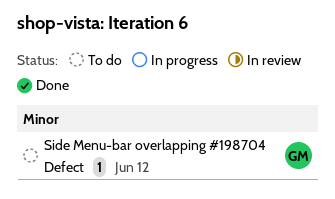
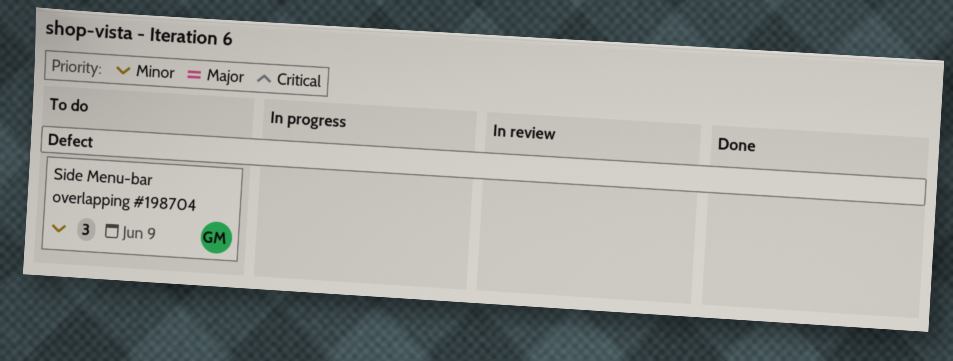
Side Menu-bar overlapping #198704, estimate: 1 -> 3
Side Menu-bar overlapping #198704, due: Jun 12 -> Jun 9

